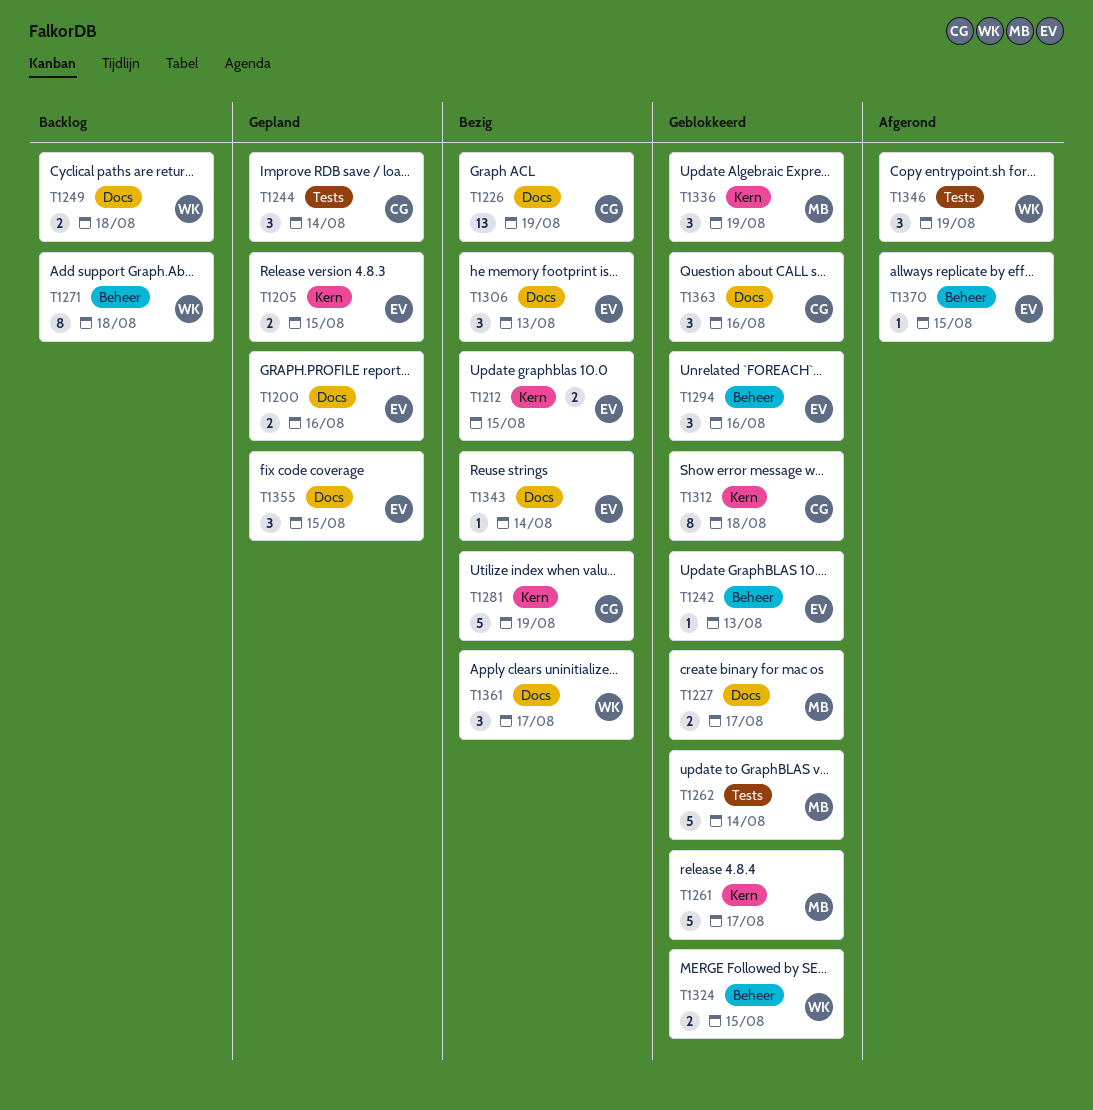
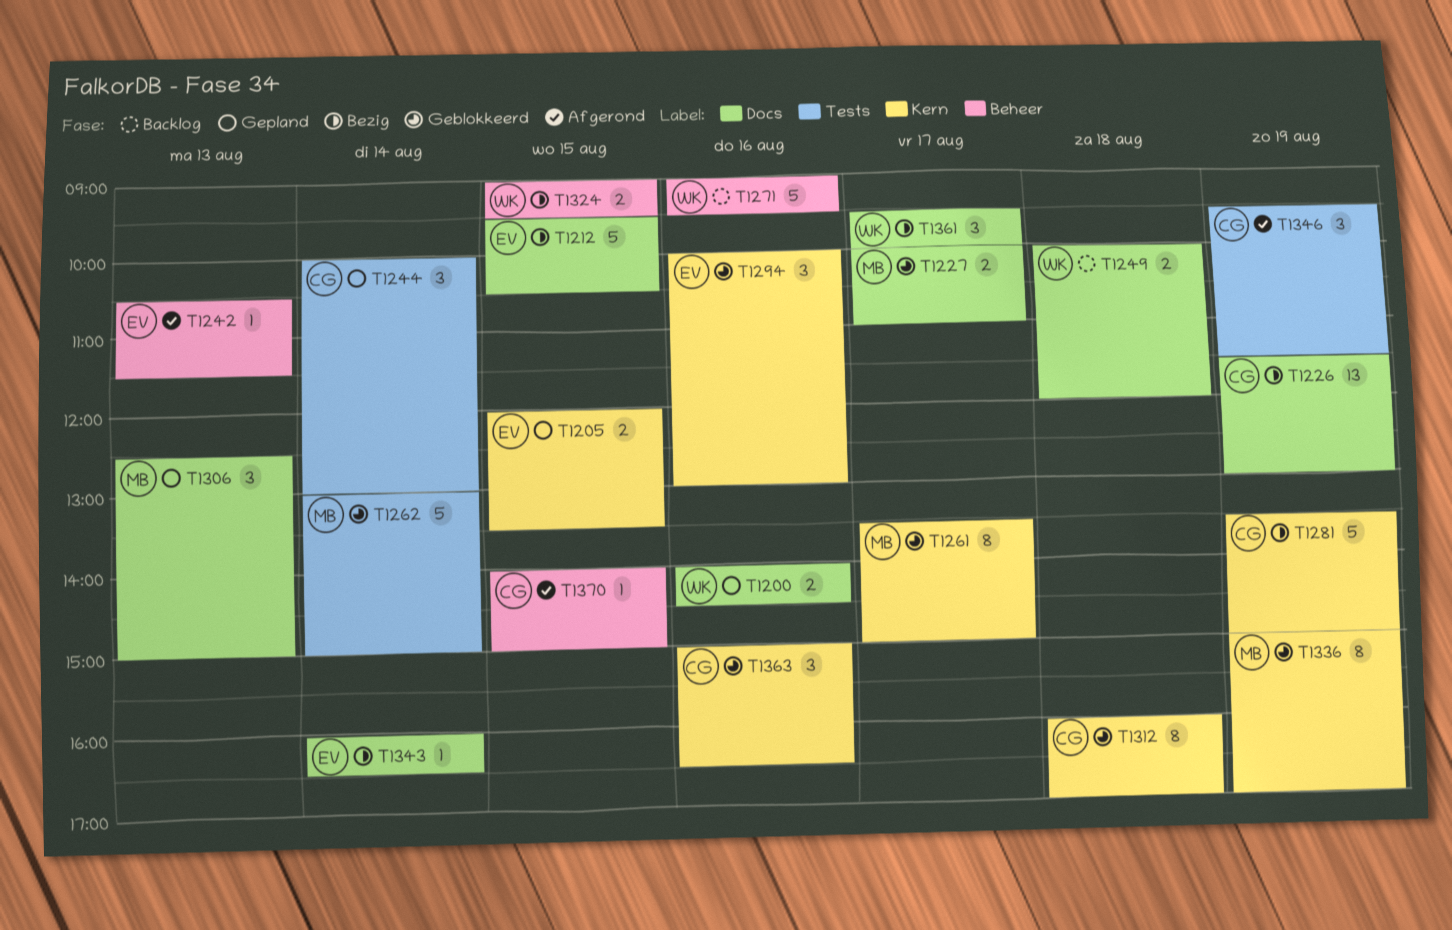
T1200, owner: EV -> WK
T1212, label: Kern -> Docs
T1212, estimate: 2 -> 5
T1242, status: Geblokkeerd -> Afgerond
T1261, estimate: 5 -> 8
T1271, estimate: 8 -> 5
T1271, day: Aug 18 -> Aug 16
T1294, label: Beheer -> Kern
T1306, status: Bezig -> Gepland
T1306, owner: EV -> MB
T1324, status: Geblokkeerd -> Bezig
T1336, estimate: 3 -> 8
T1346, owner: WK -> CG
T1355: present -> none
T1363, label: Docs -> Kern
T1370, owner: EV -> CG

